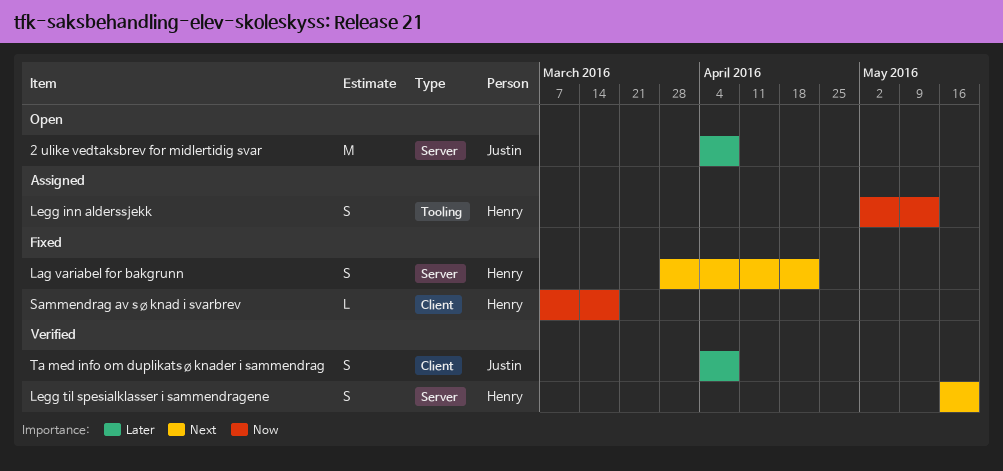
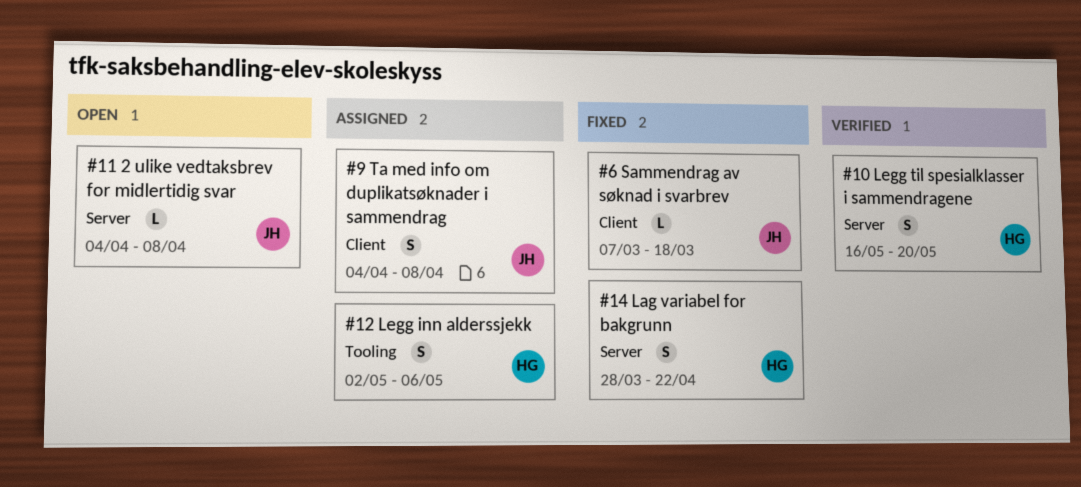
2 ulike vedtaksbrev for midlertidig svar, estimate: M -> L
Legg inn alderssjekk, due: May 13 -> May 6
Sammendrag av søknad i svarbrev, owner: Henry -> Justin
Ta med info om duplikatsøknader i sammendrag, status: Verified -> Assigned

